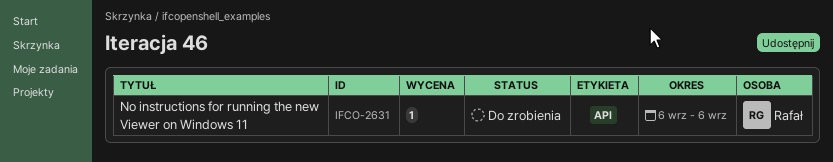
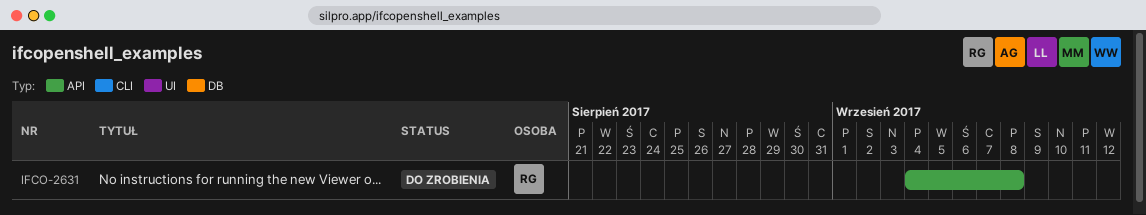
IFCO-2631, start: Sep 6 -> Sep 4
IFCO-2631, due: Sep 6 -> Sep 8

